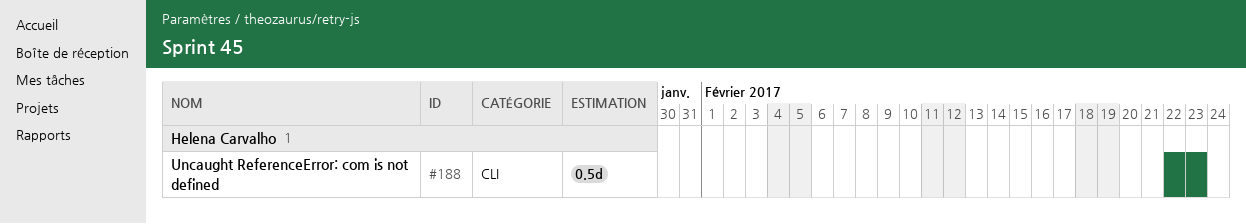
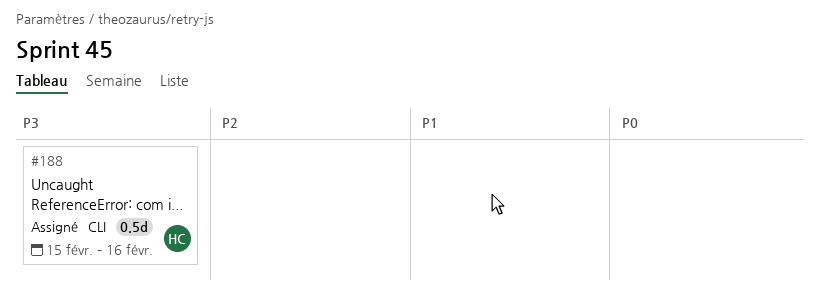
#188, start: Feb 22 -> Feb 15
#188, due: Feb 23 -> Feb 16

